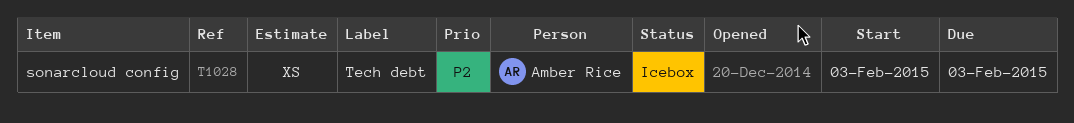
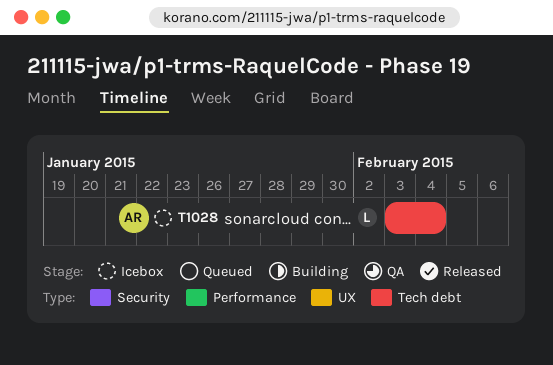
T1028, estimate: XS -> L
T1028, due: Feb 3 -> Feb 4

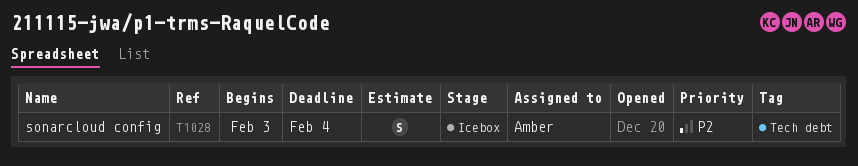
T1028, estimate: L -> S

